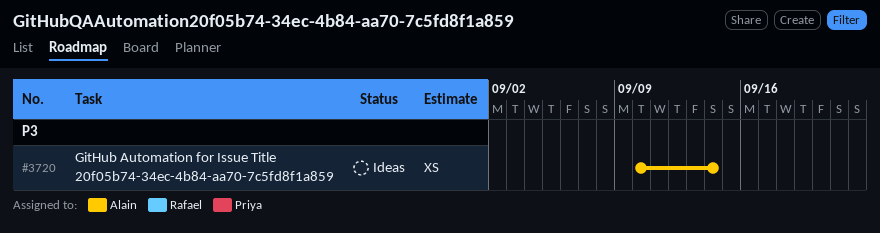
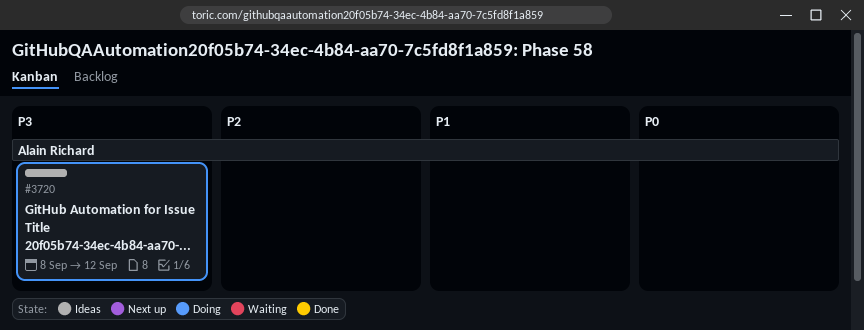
#3720, start: Sep 10 -> Sep 8
#3720, due: Sep 14 -> Sep 12

